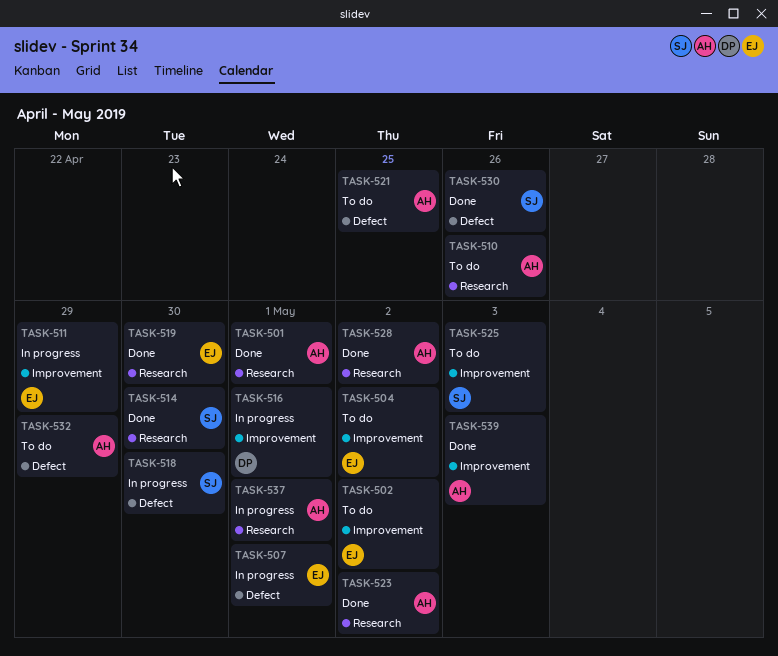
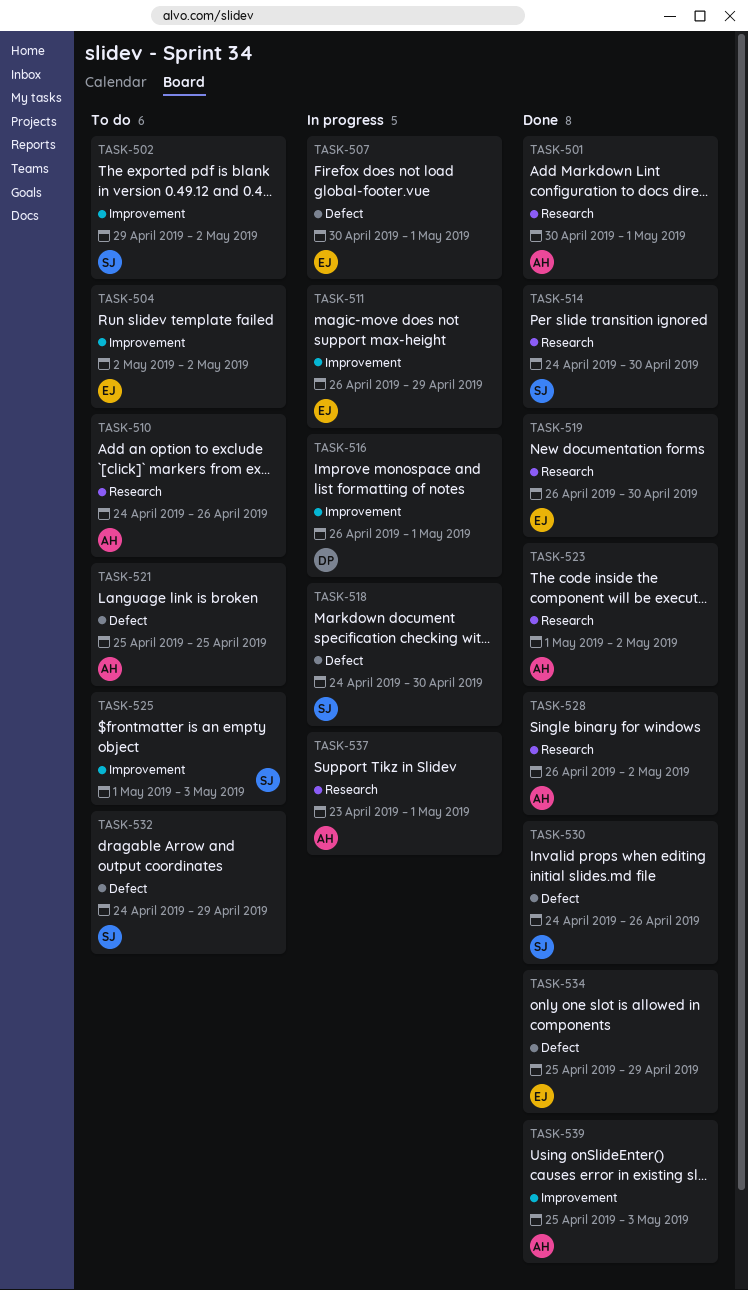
TASK-502, owner: EJ -> SJ
TASK-532, owner: AH -> SJ
TASK-534: none -> present

